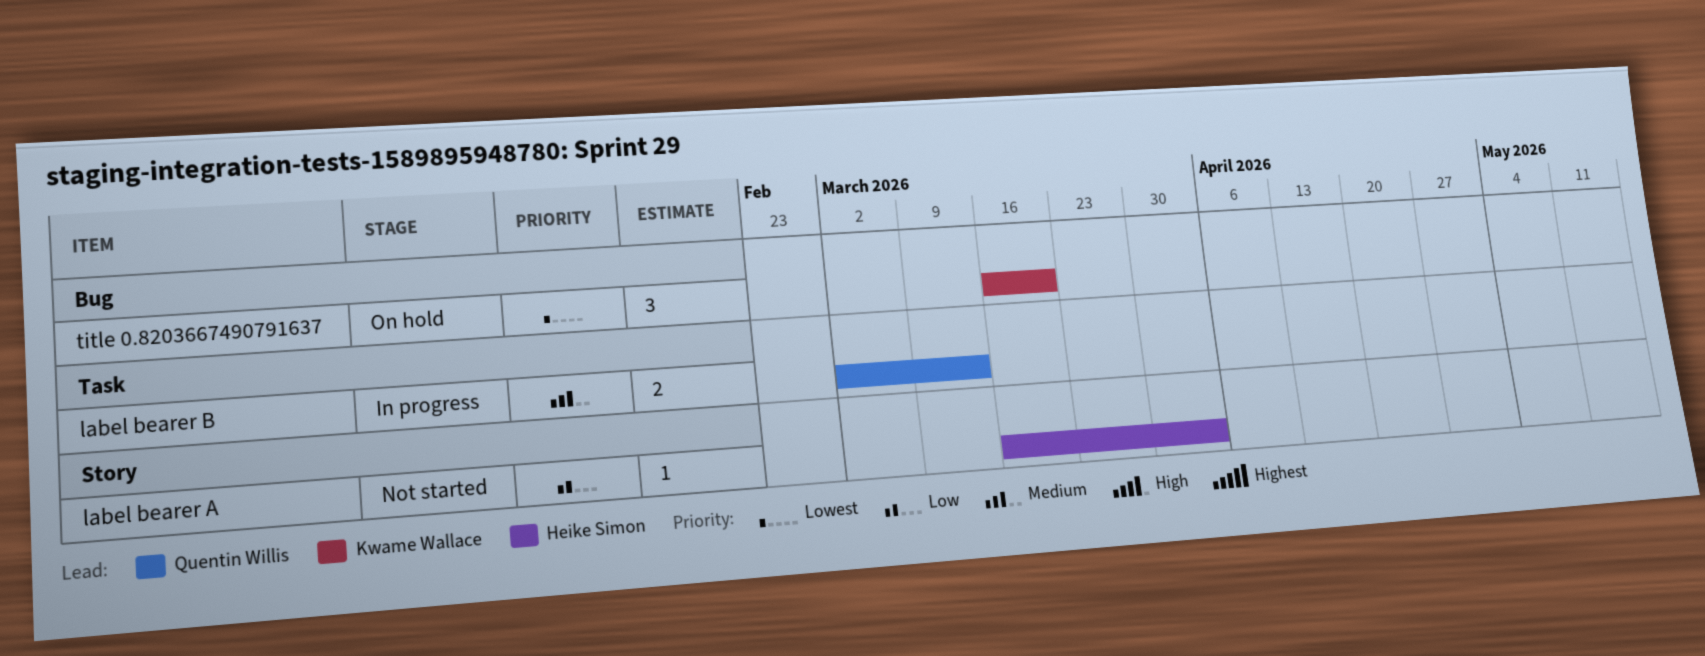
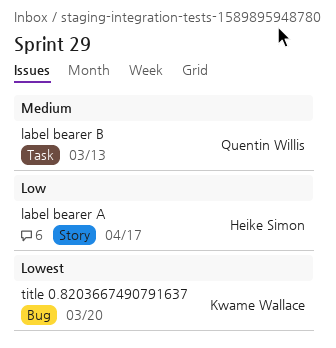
label bearer A, due: Apr 3 -> Apr 17

